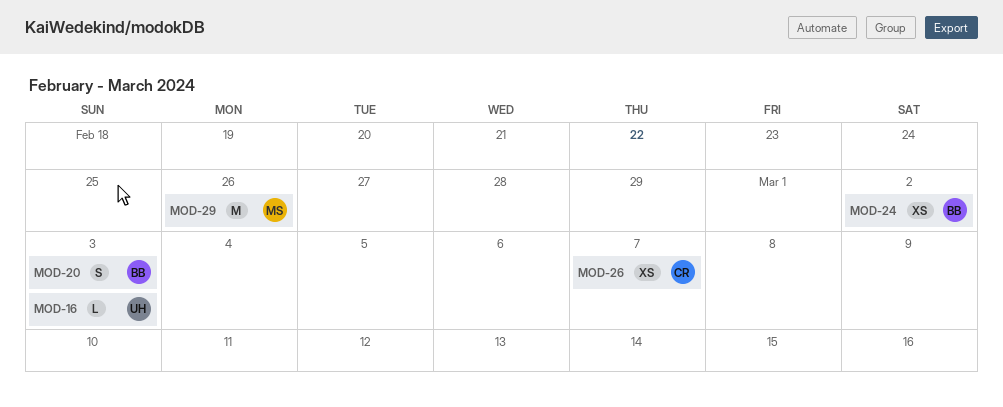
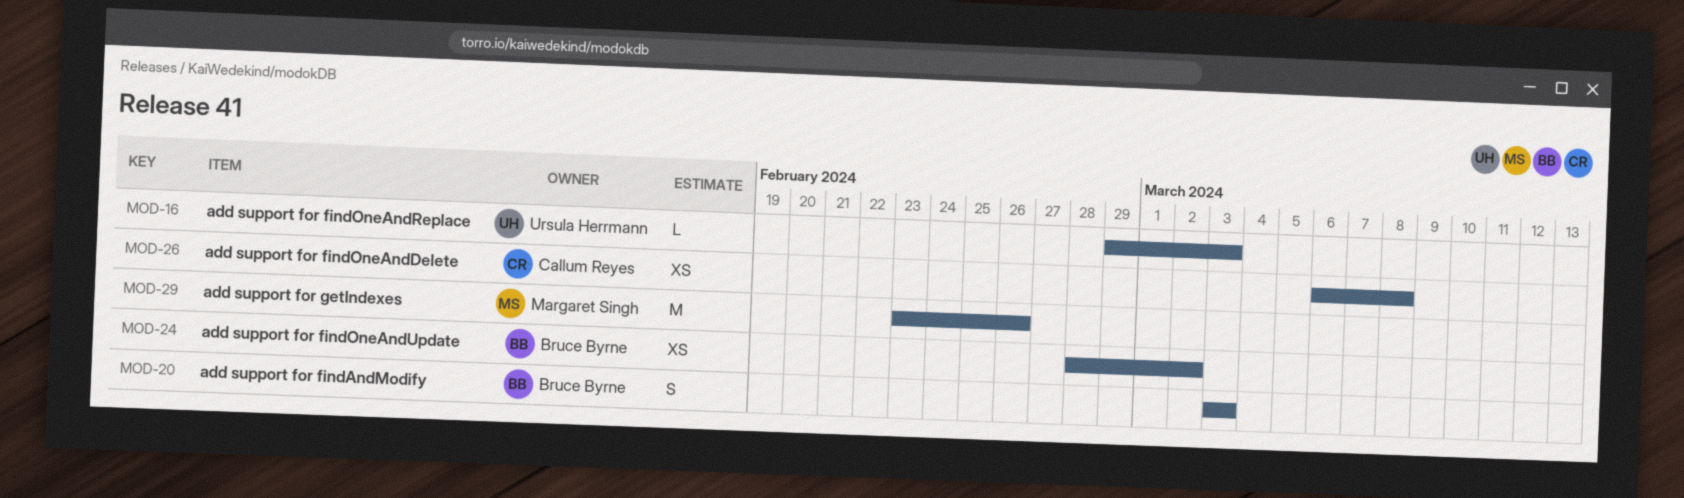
MOD-26, due: Mar 7 -> Mar 8

